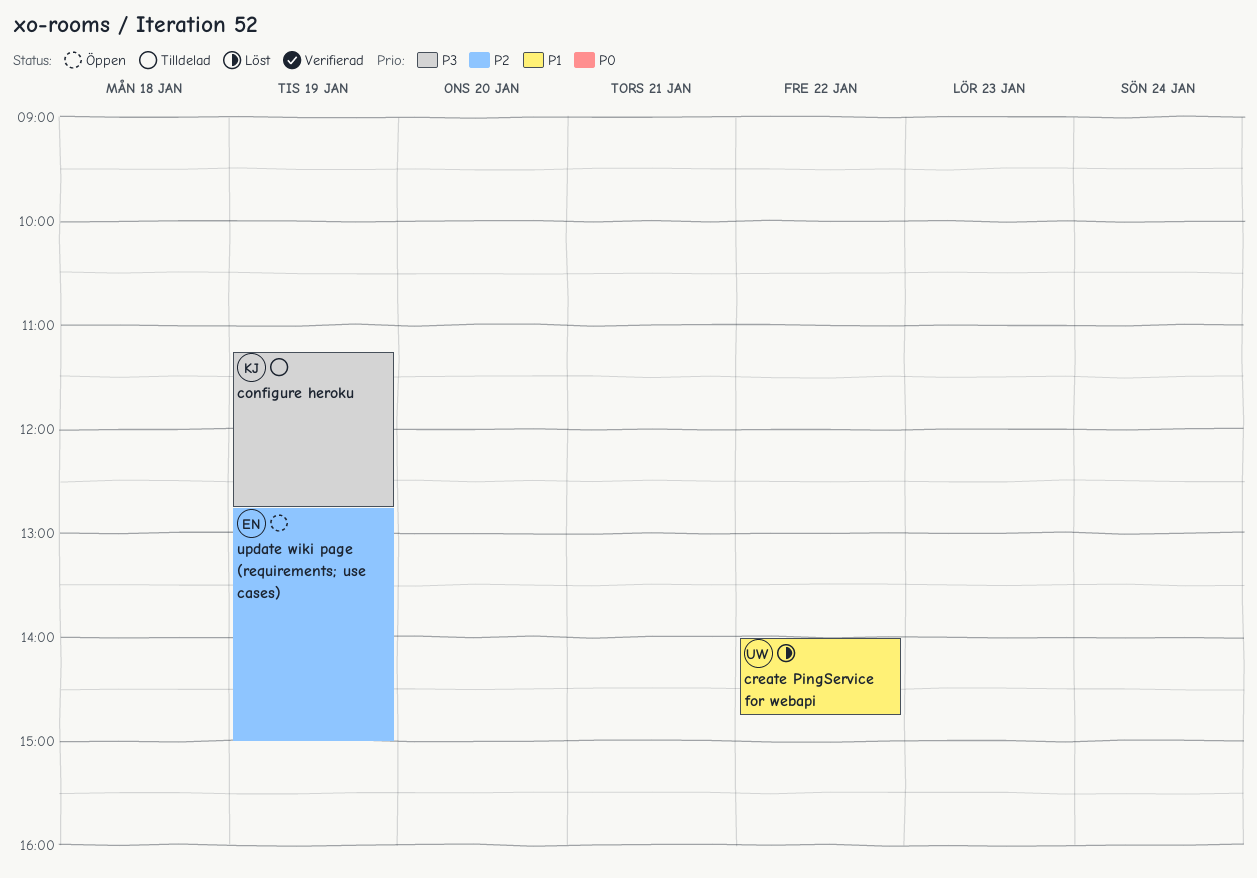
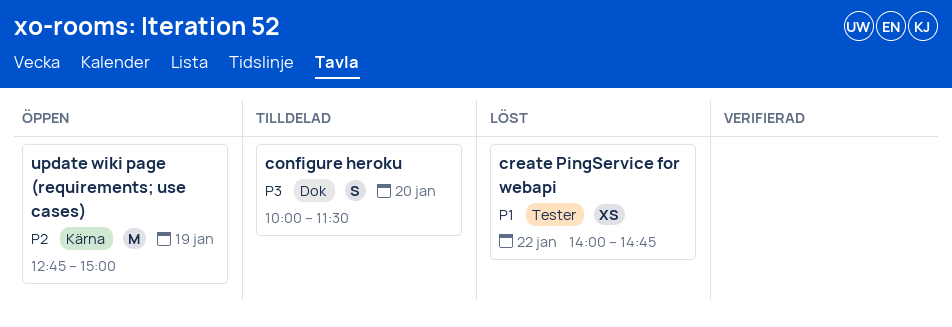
configure heroku, day: Jan 19 -> Jan 20
configure heroku, begins: 11:15 -> 10:00
configure heroku, ends: 12:45 -> 11:30

